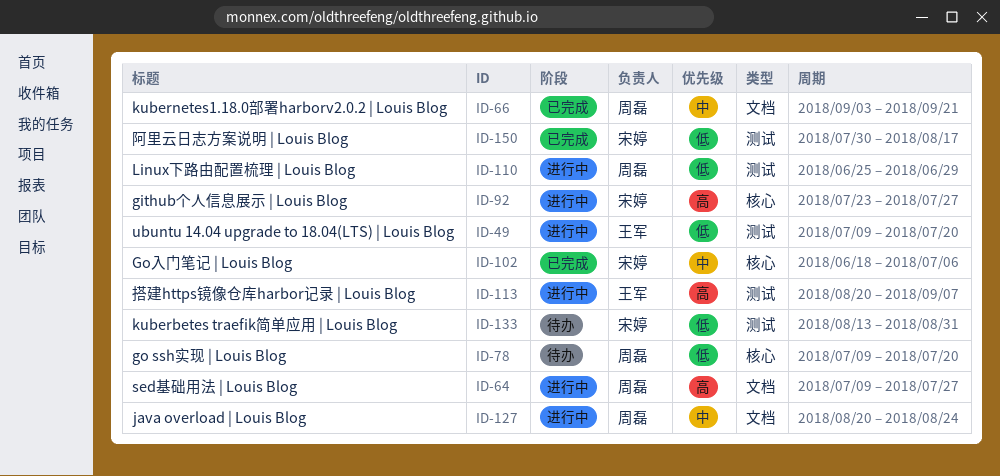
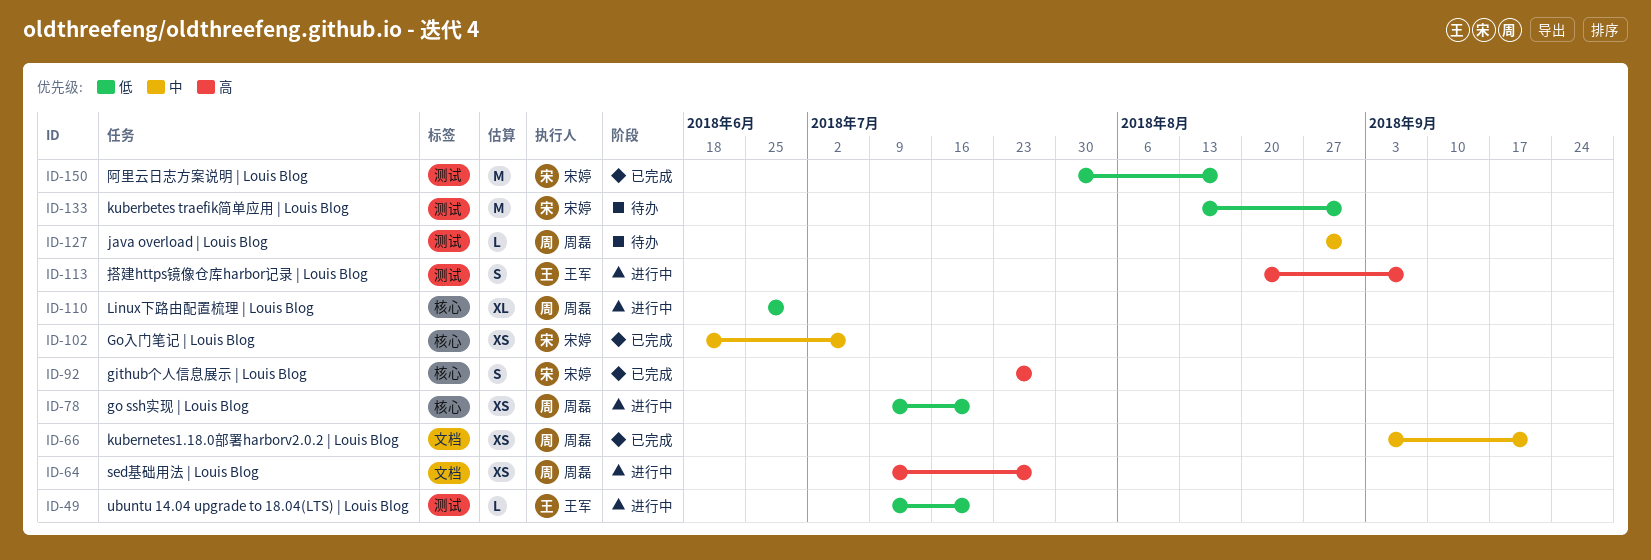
ID-78, status: 待办 -> 进行中
ID-92, status: 进行中 -> 已完成
ID-110, label: 测试 -> 核心
ID-127, status: 进行中 -> 待办
ID-127, label: 文档 -> 测试
ID-127, start: Aug 20 -> Aug 27
ID-127, due: Aug 24 -> Aug 31

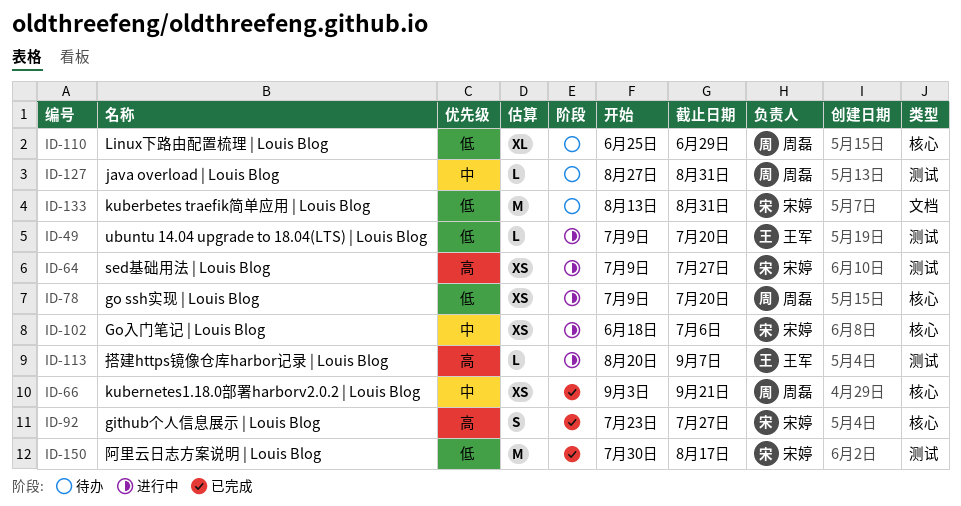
ID-64, owner: 周磊 -> 宋婷
ID-64, label: 文档 -> 测试
ID-66, label: 文档 -> 核心
ID-102, status: 已完成 -> 进行中
ID-110, status: 进行中 -> 待办
ID-113, estimate: S -> L
ID-133, label: 测试 -> 文档

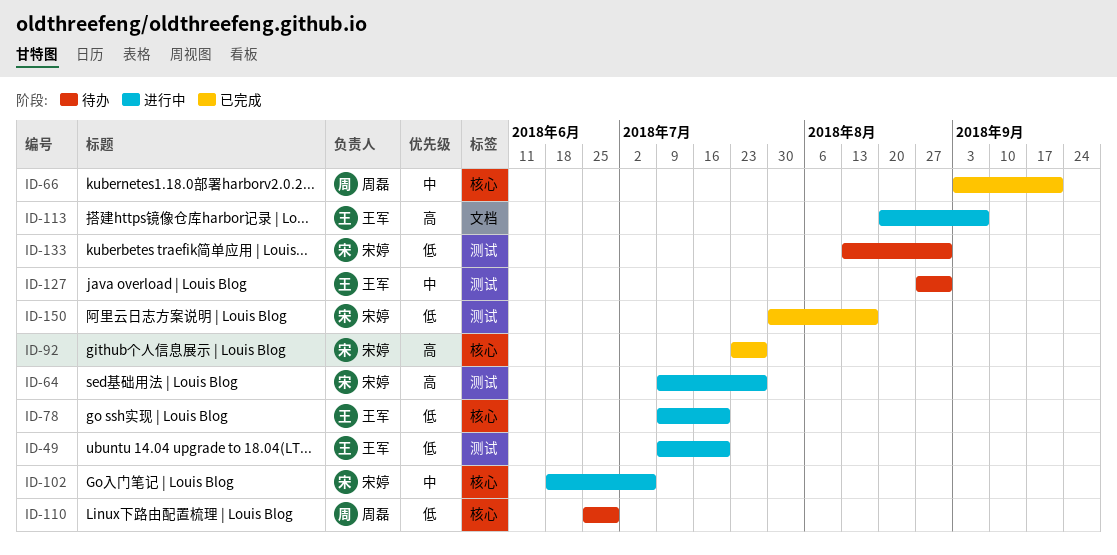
ID-78, owner: 周磊 -> 王军
ID-113, label: 测试 -> 文档
ID-127, owner: 周磊 -> 王军
ID-133, label: 文档 -> 测试

